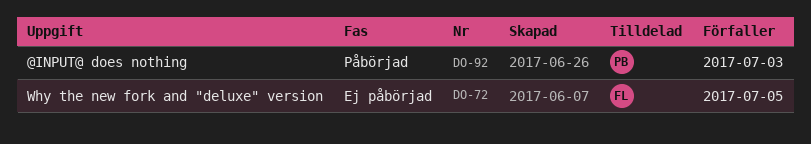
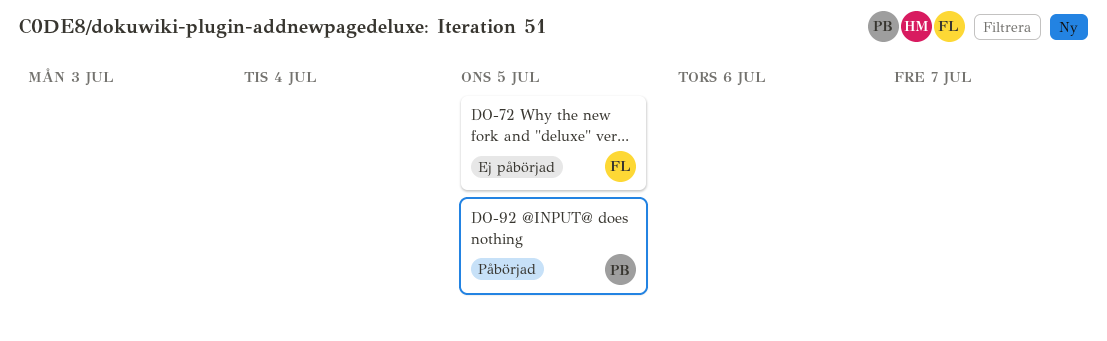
DO-92, due: Jul 3 -> Jul 5

